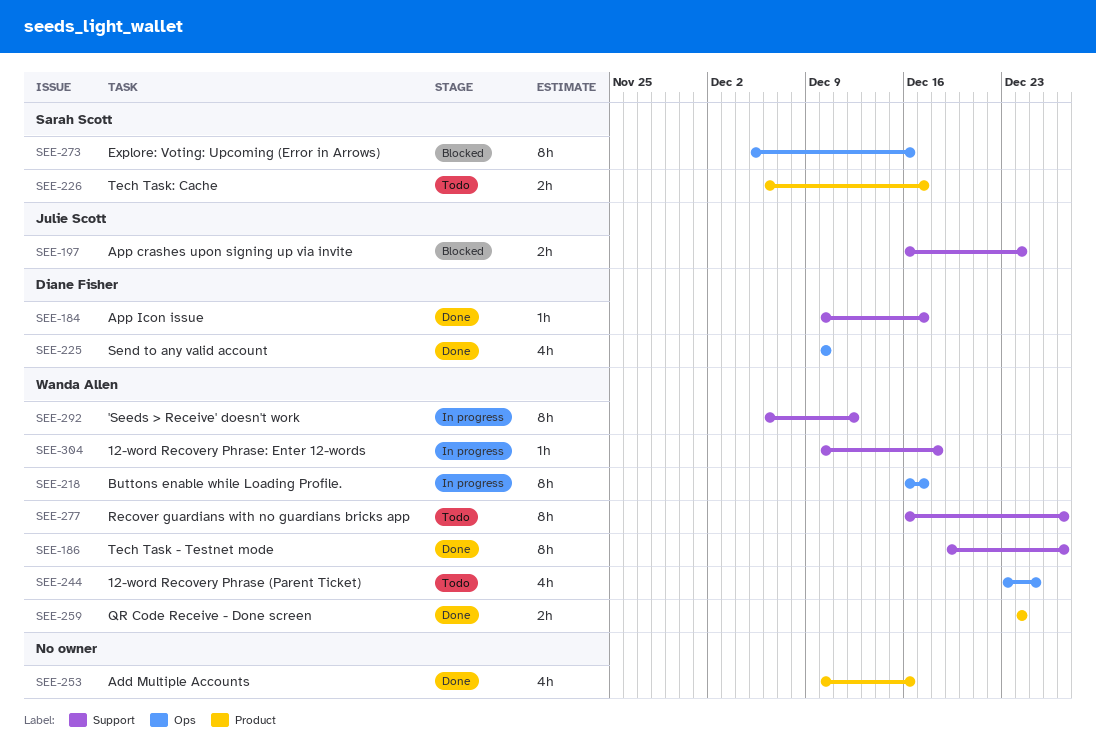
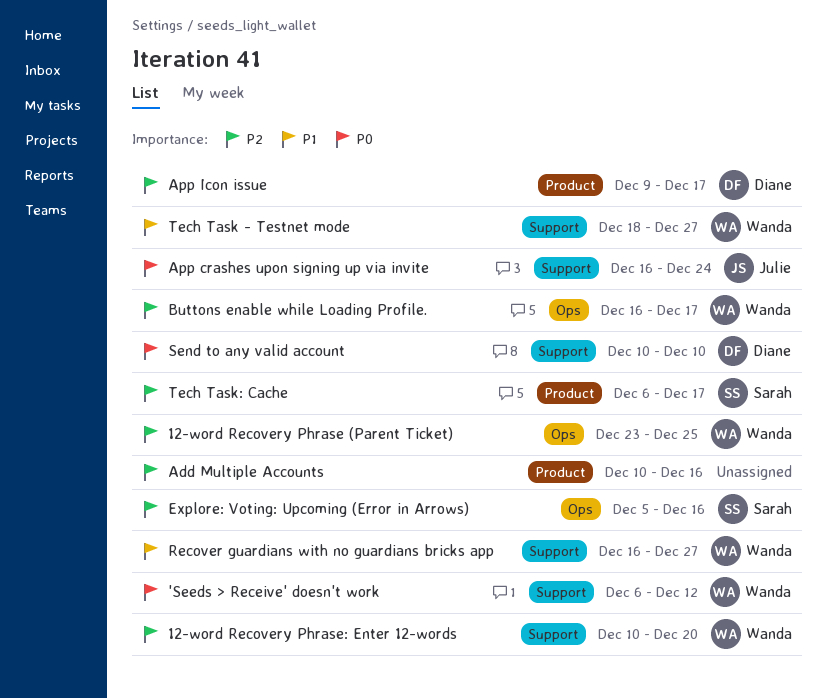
12-word Recovery Phrase: Enter 12-words, due: Dec 18 -> Dec 20
App Icon issue, label: Support -> Product
App Icon issue, start: Dec 10 -> Dec 9
QR Code Receive - Done screen: present -> none
Send to any valid account, label: Ops -> Support
Tech Task - Testnet mode, start: Dec 19 -> Dec 18

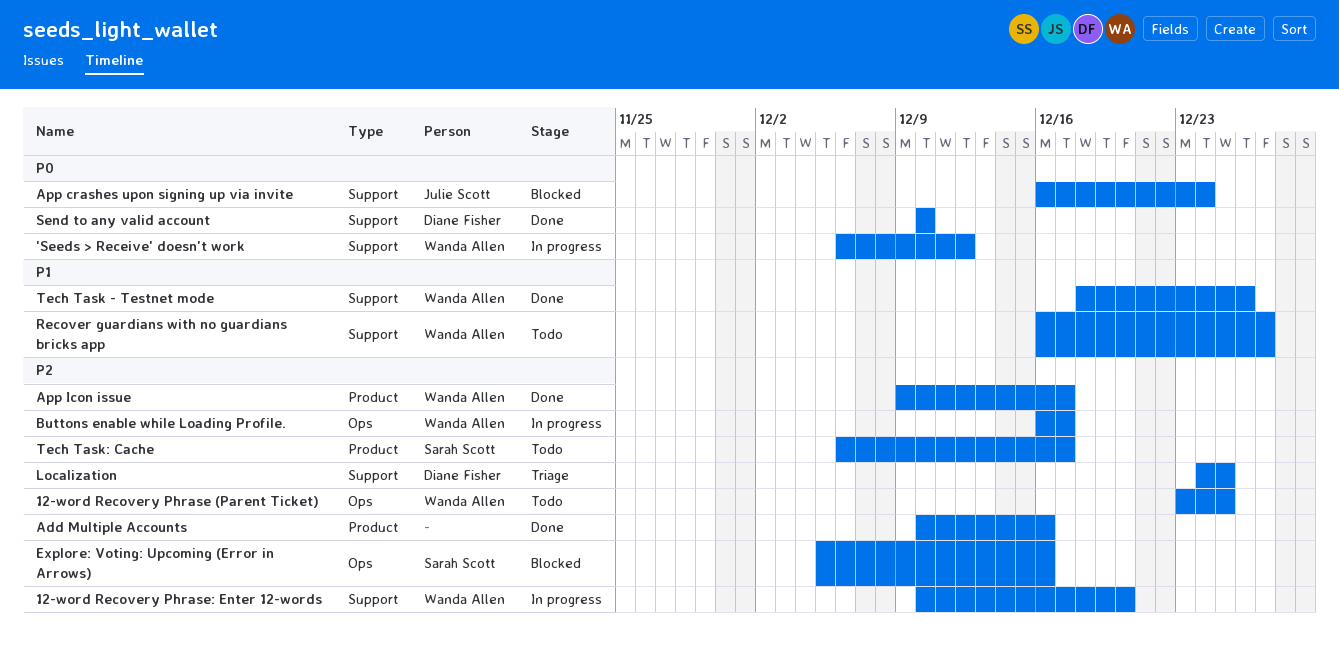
App Icon issue, owner: Diane Fisher -> Wanda Allen
Localization: none -> present
Tech Task - Testnet mode, due: Dec 27 -> Dec 26

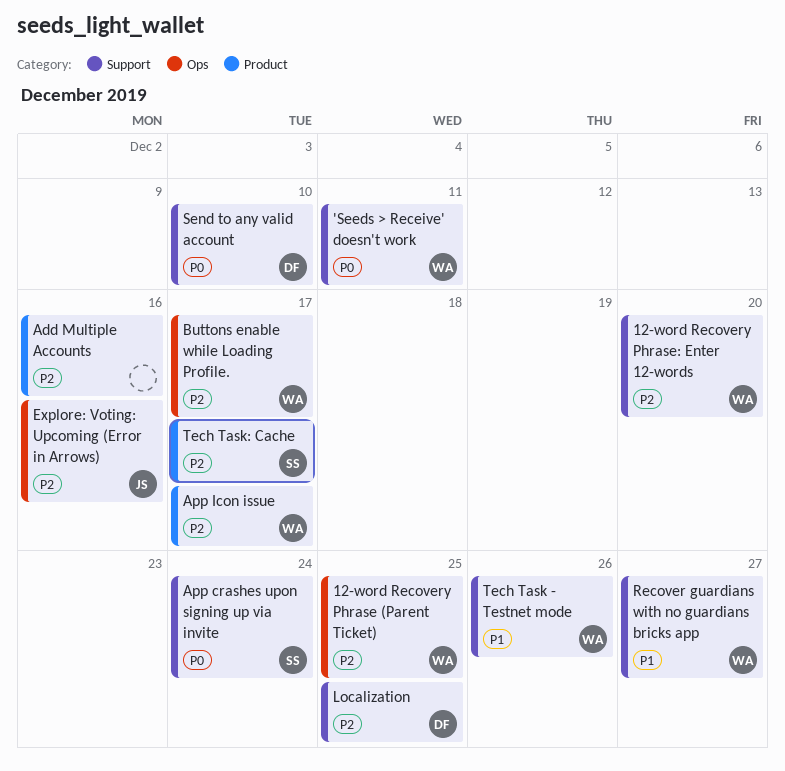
'Seeds > Receive' doesn't work, due: Dec 12 -> Dec 11
App crashes upon signing up via invite, owner: Julie Scott -> Sarah Scott
Explore: Voting: Upcoming (Error in Arrows), owner: Sarah Scott -> Julie Scott

